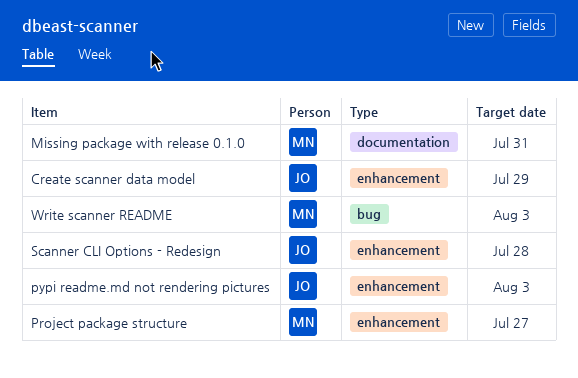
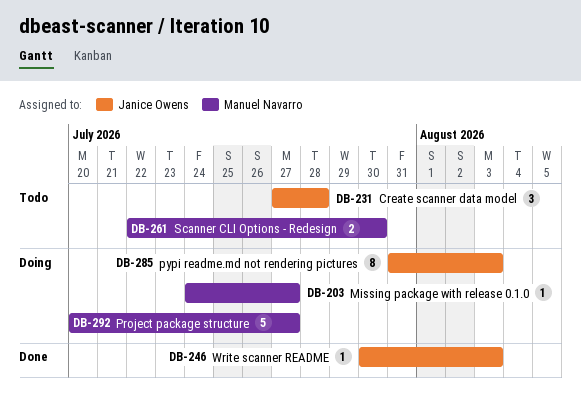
Create scanner data model, due: Jul 29 -> Jul 28
Missing package with release 0.1.0, due: Jul 31 -> Jul 27
Scanner CLI Options - Redesign, owner: Janice Owens -> Manuel Navarro
Scanner CLI Options - Redesign, due: Jul 28 -> Jul 30
Write scanner README, owner: Manuel Navarro -> Janice Owens

